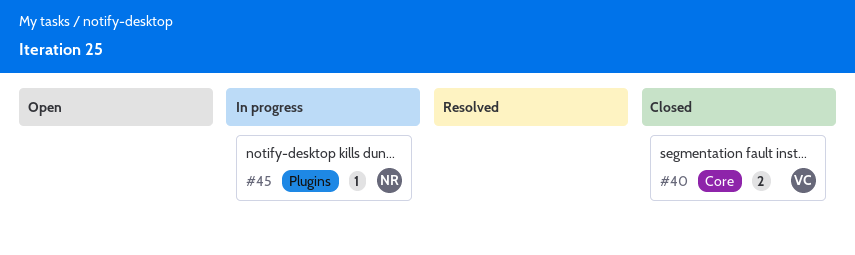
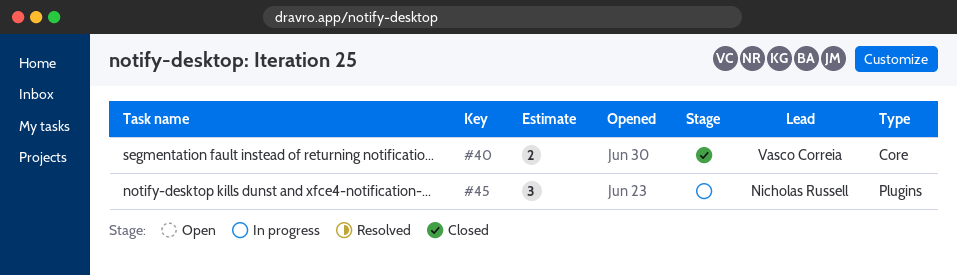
#45, estimate: 1 -> 3

